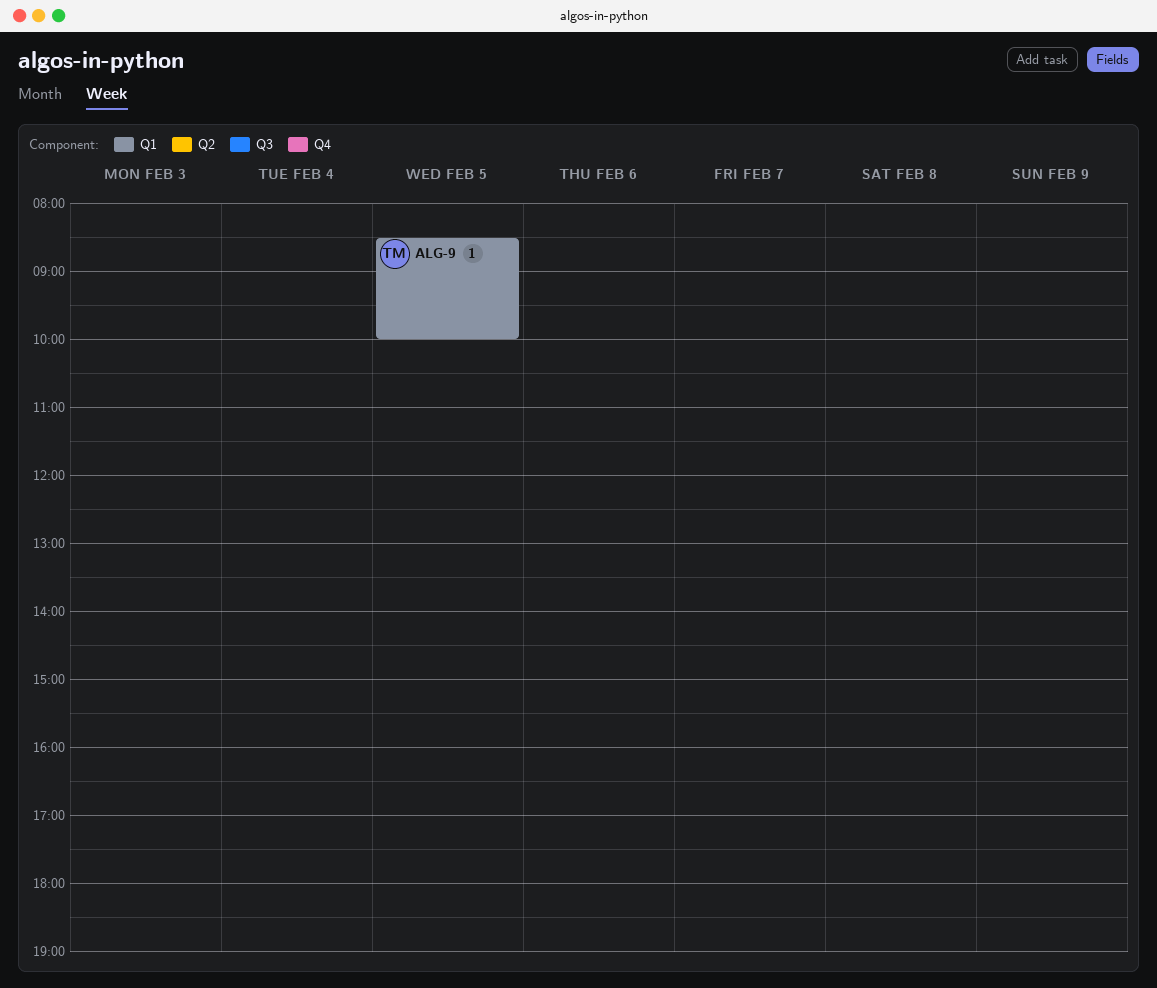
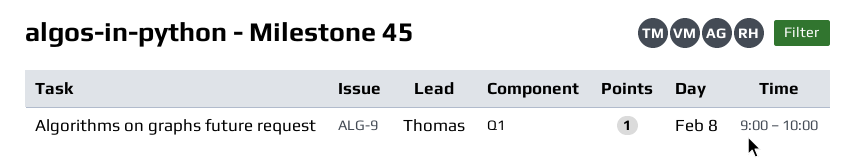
ALG-9, day: Feb 5 -> Feb 8
ALG-9, begins: 08:30 -> 09:00

